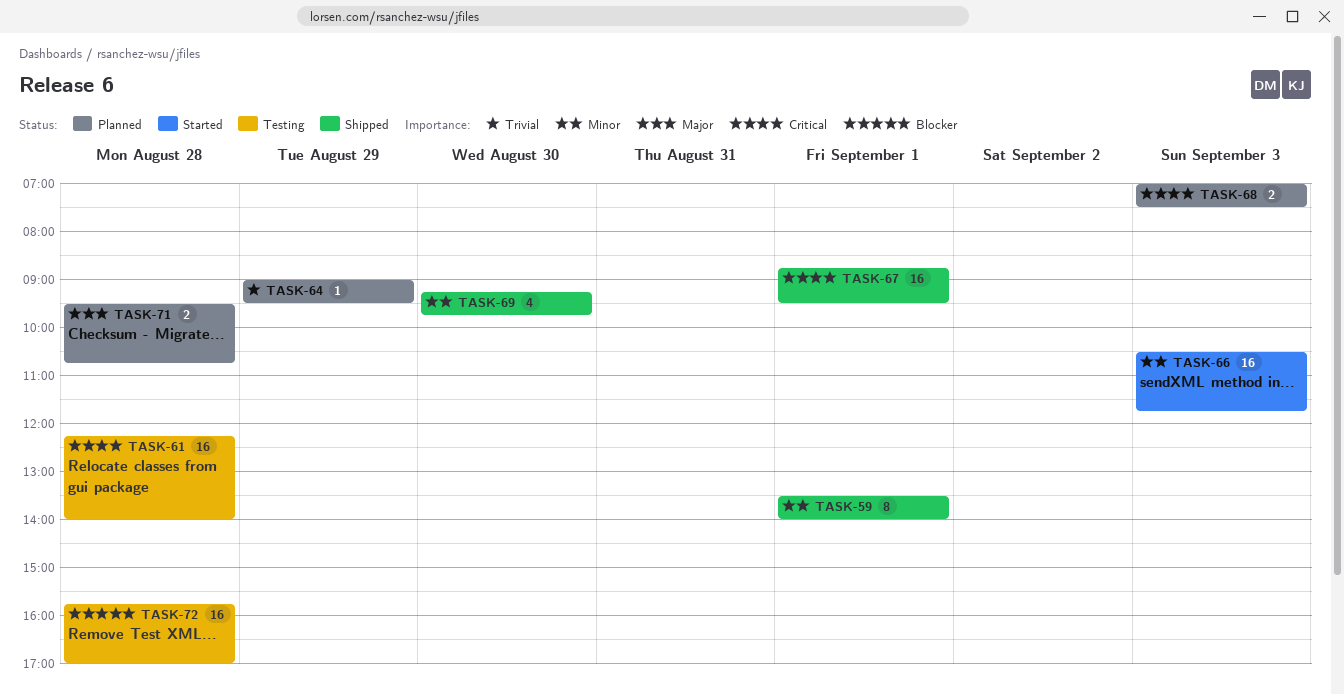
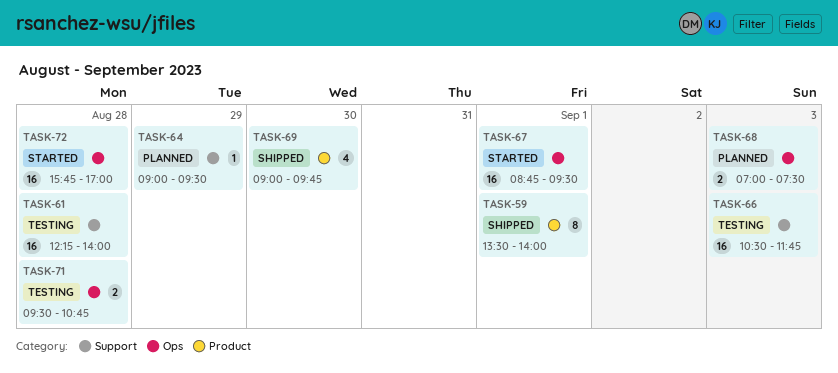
TASK-66, status: Started -> Testing
TASK-67, status: Shipped -> Started
TASK-69, begins: 09:15 -> 09:00
TASK-71, status: Planned -> Testing
TASK-72, status: Testing -> Started

